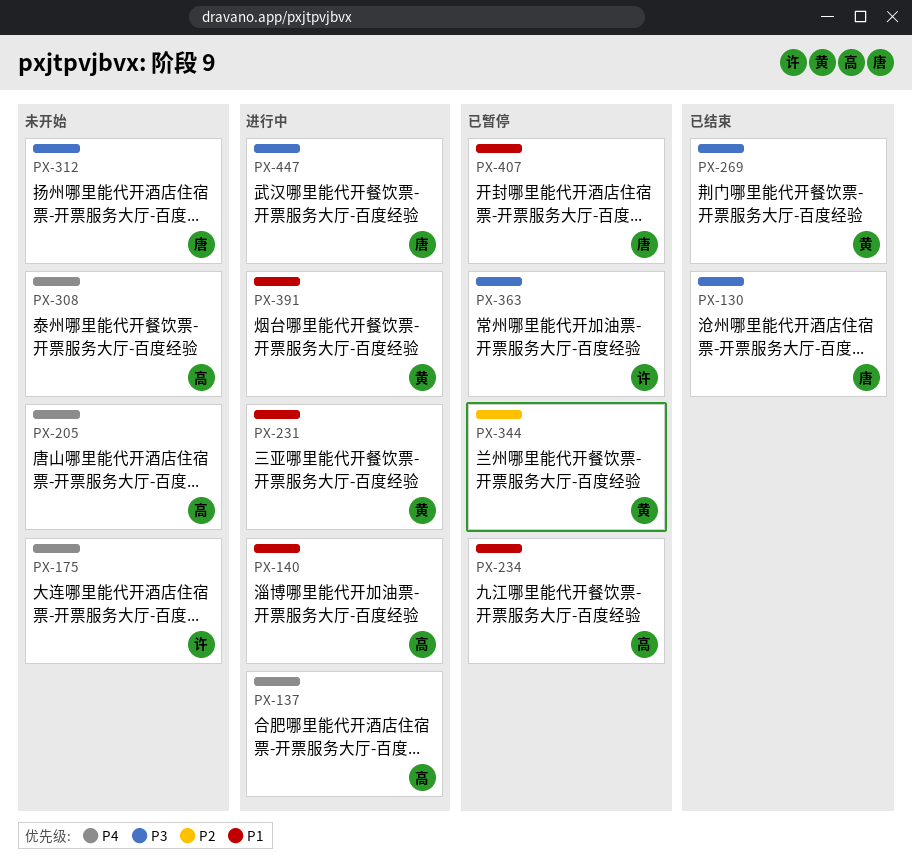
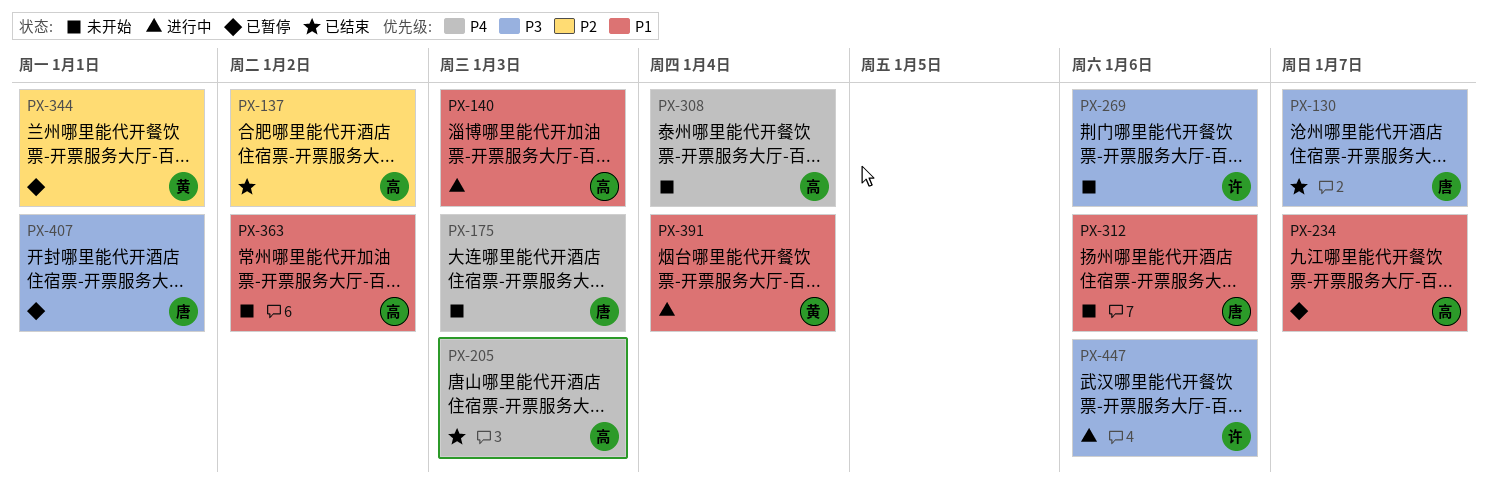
PX-137, status: 进行中 -> 已结束
PX-137, priority: P4 -> P2
PX-175, owner: 许 -> 唐
PX-205, status: 未开始 -> 已结束
PX-231: present -> none
PX-269, status: 已结束 -> 未开始
PX-269, owner: 黄 -> 许
PX-312, priority: P3 -> P1
PX-363, status: 已暂停 -> 未开始
PX-363, owner: 许 -> 高
PX-363, priority: P3 -> P1
PX-407, priority: P1 -> P3
PX-447, owner: 唐 -> 许

